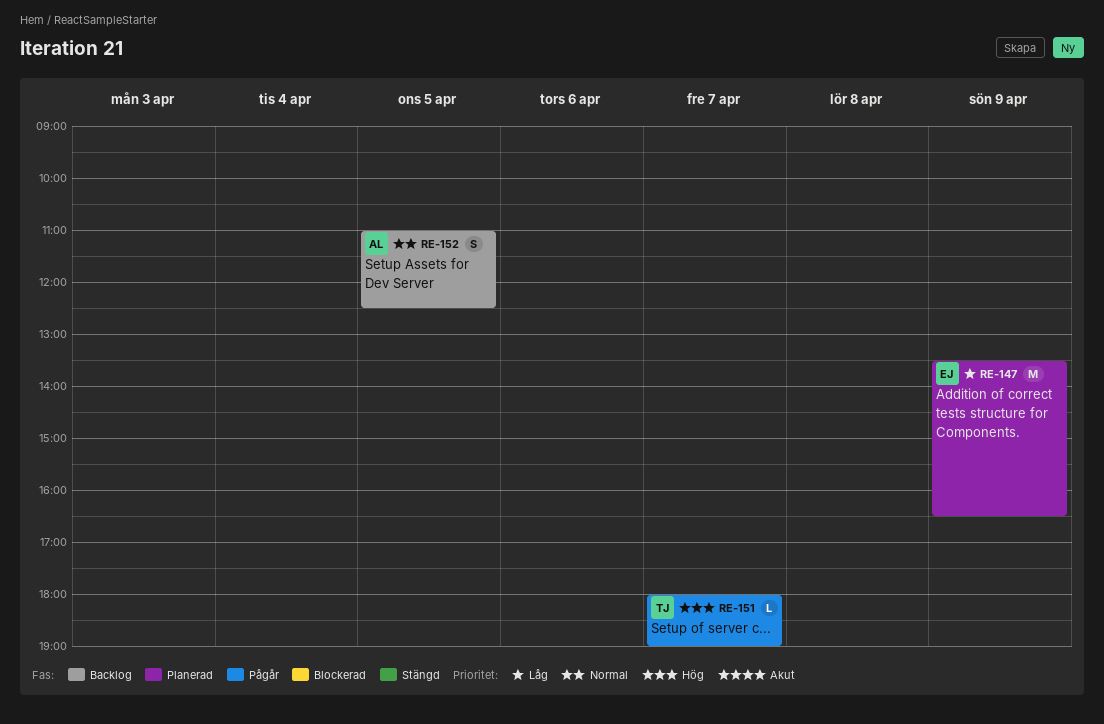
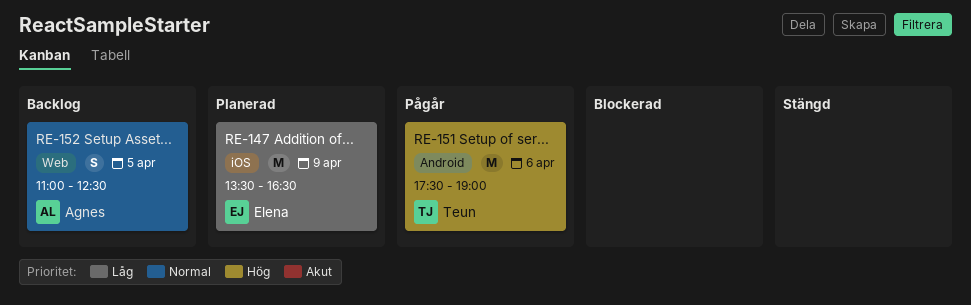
RE-151, estimate: L -> M
RE-151, day: Apr 7 -> Apr 6
RE-151, begins: 18:00 -> 17:30

